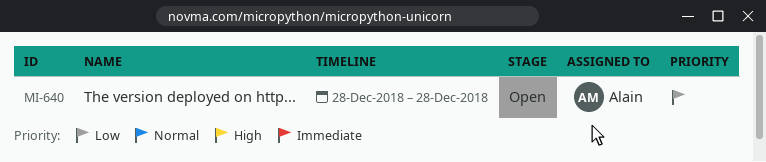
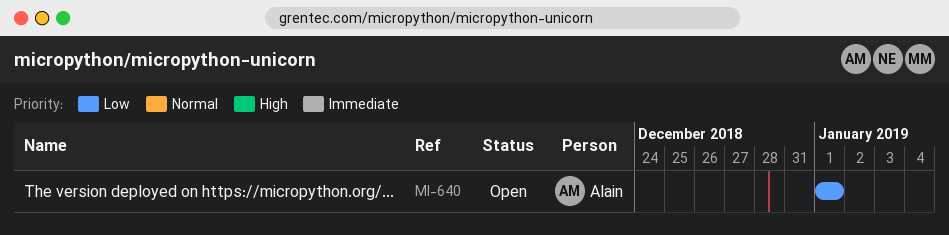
MI-640, start: Dec 28 -> Jan 1
MI-640, due: Dec 28 -> Jan 1

